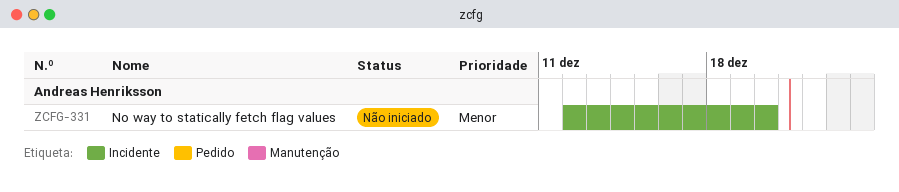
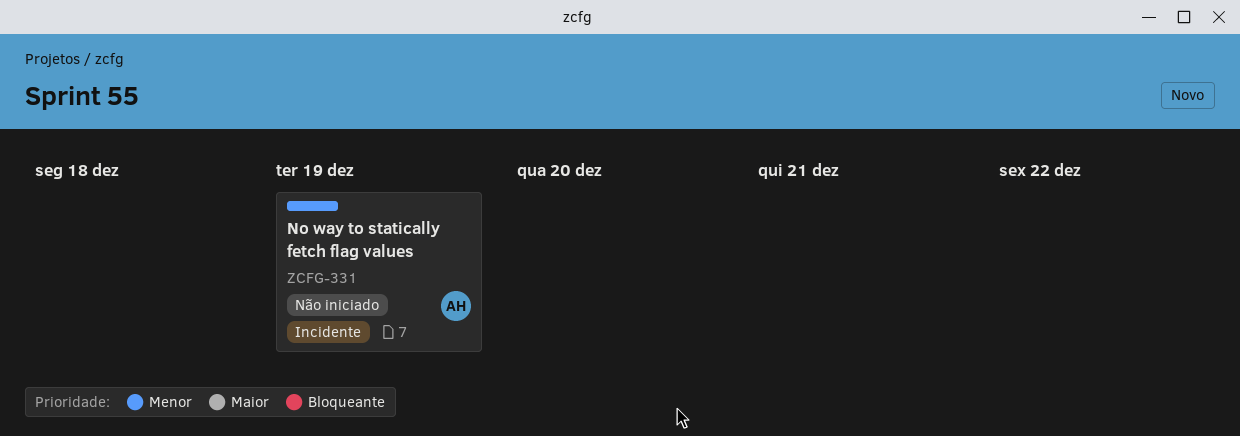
ZCFG-331, due: Dec 20 -> Dec 19

